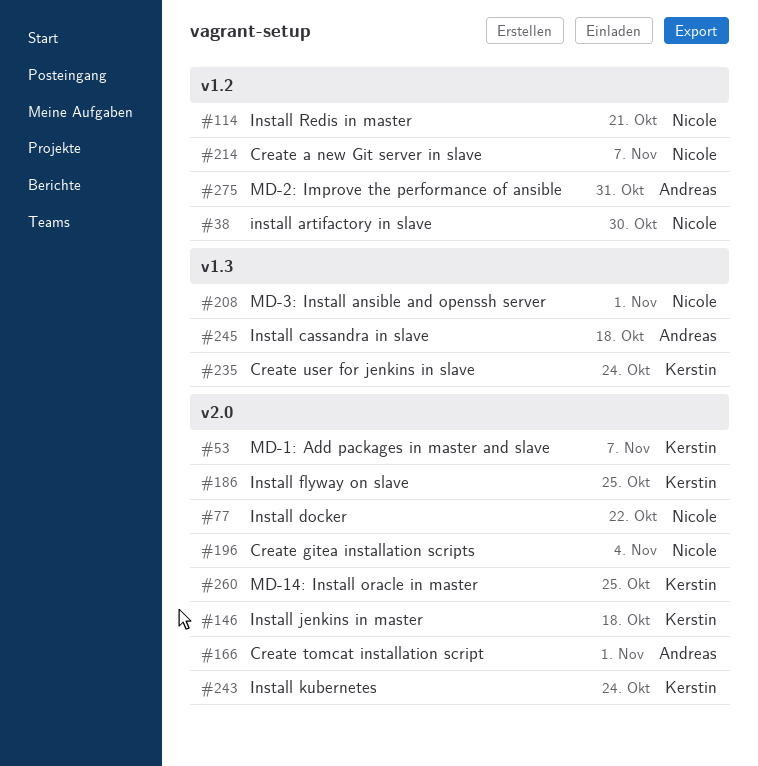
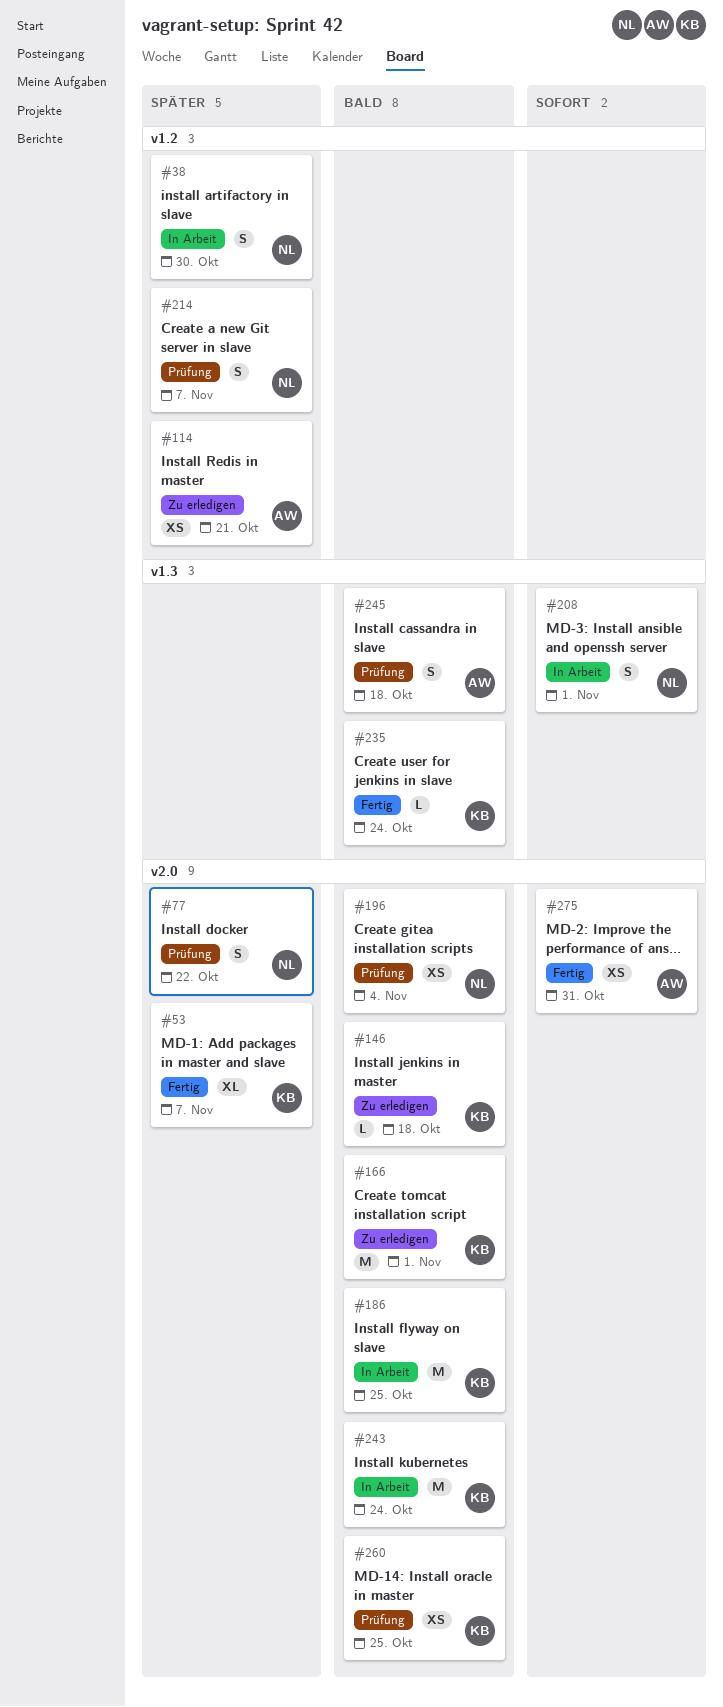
#114, owner: Nicole -> Andreas
#166, owner: Andreas -> Kerstin
#275, label: v1.2 -> v2.0

